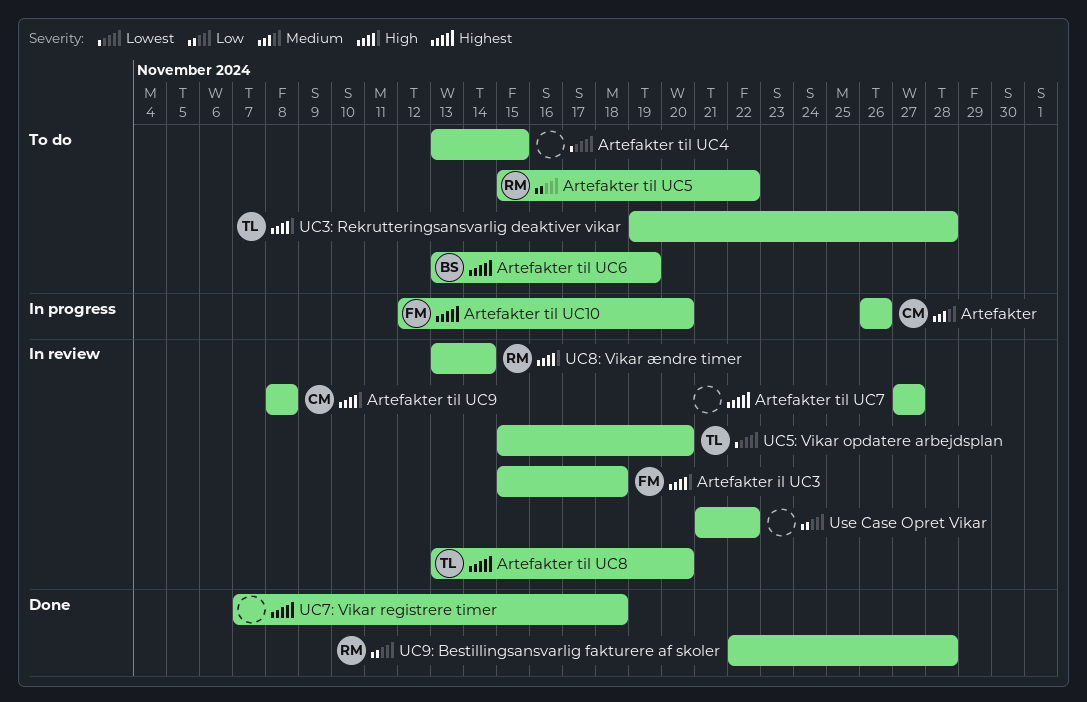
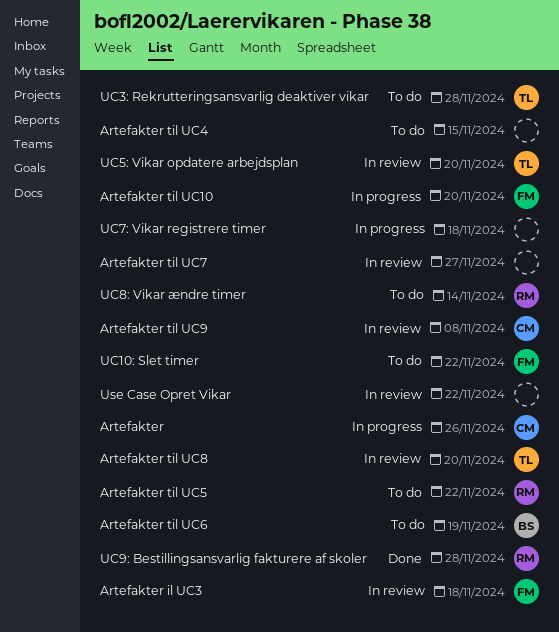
UC10: Slet timer: none -> present
UC7: Vikar registrere timer, status: Done -> In progress
UC8: Vikar ændre timer, status: In review -> To do

